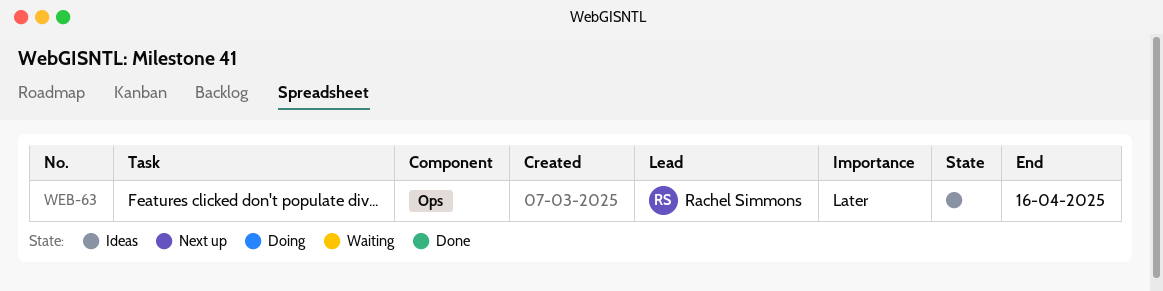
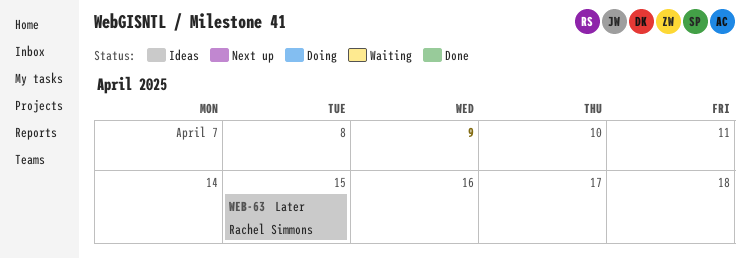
WEB-63, due: Apr 16 -> Apr 15

